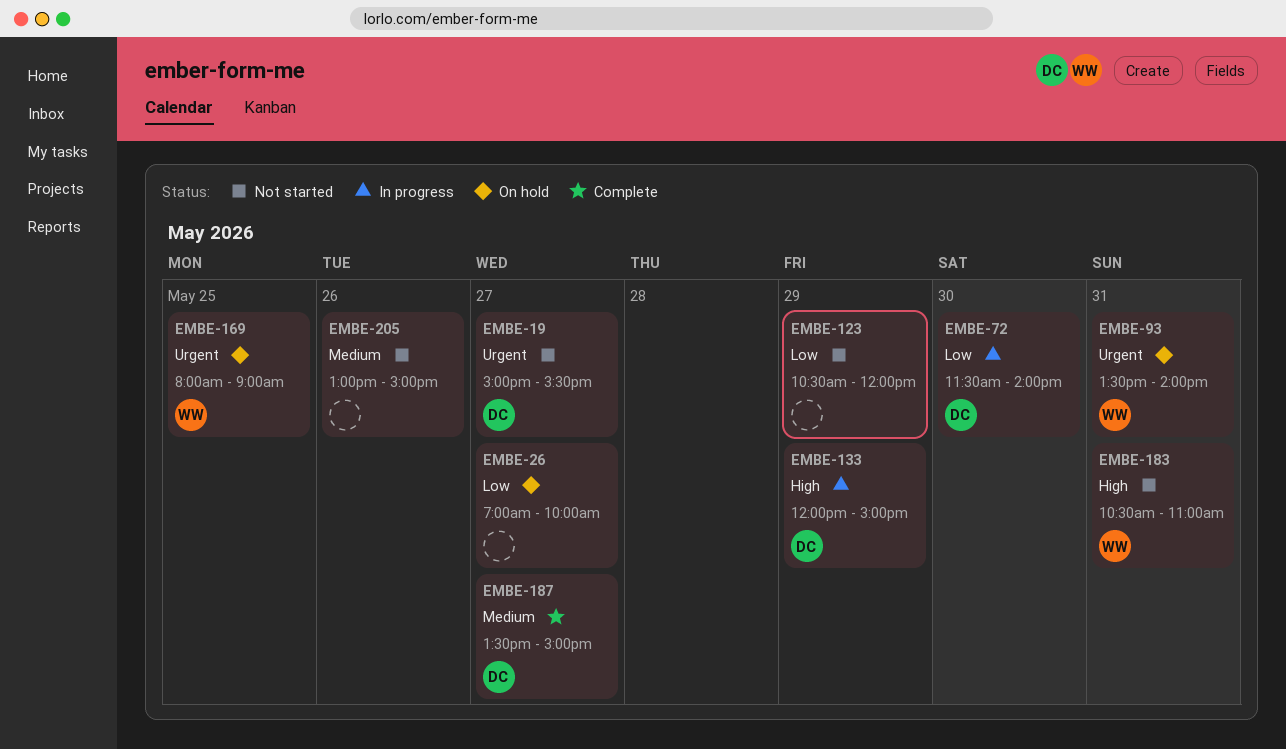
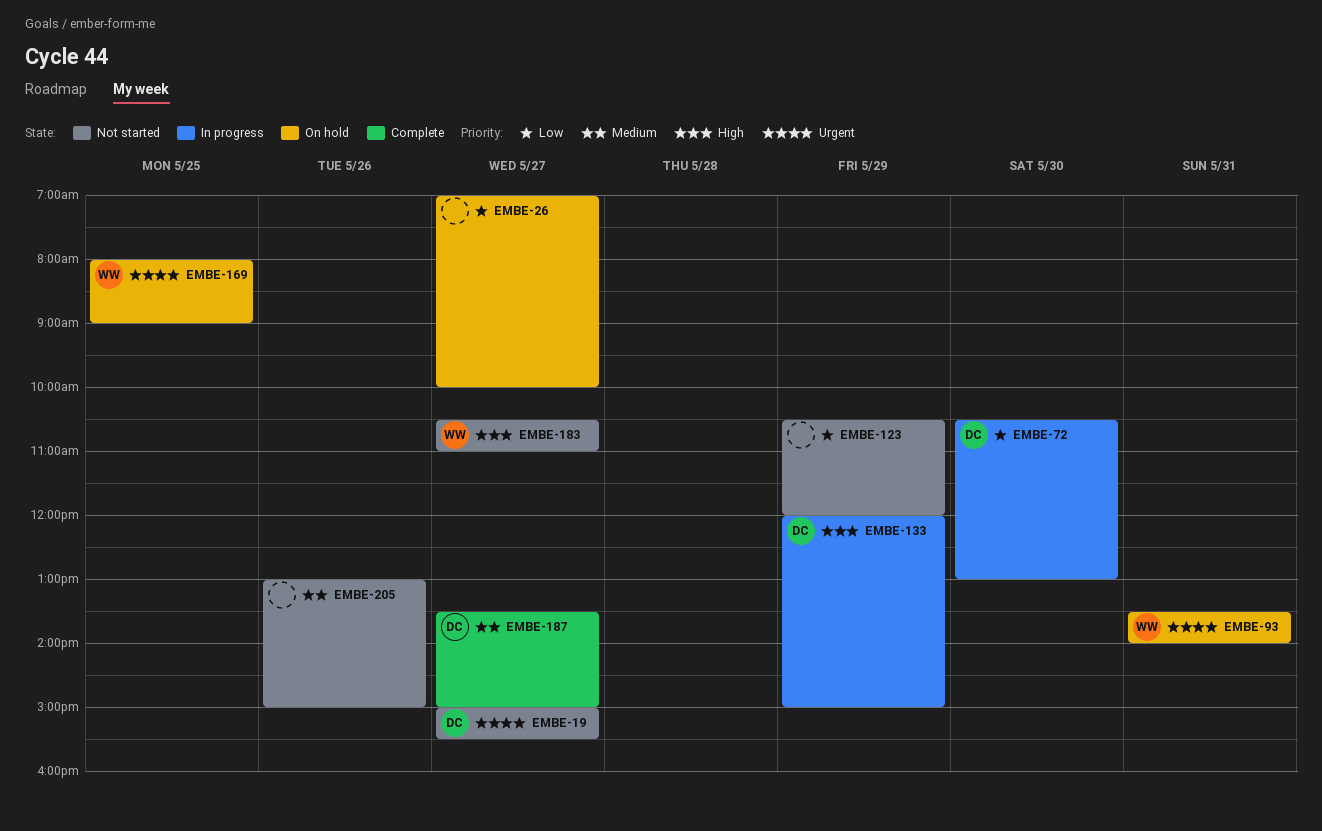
EMBE-72, begins: 11:30 -> 10:30
EMBE-72, ends: 14:00 -> 13:00
EMBE-183, day: May 31 -> May 27

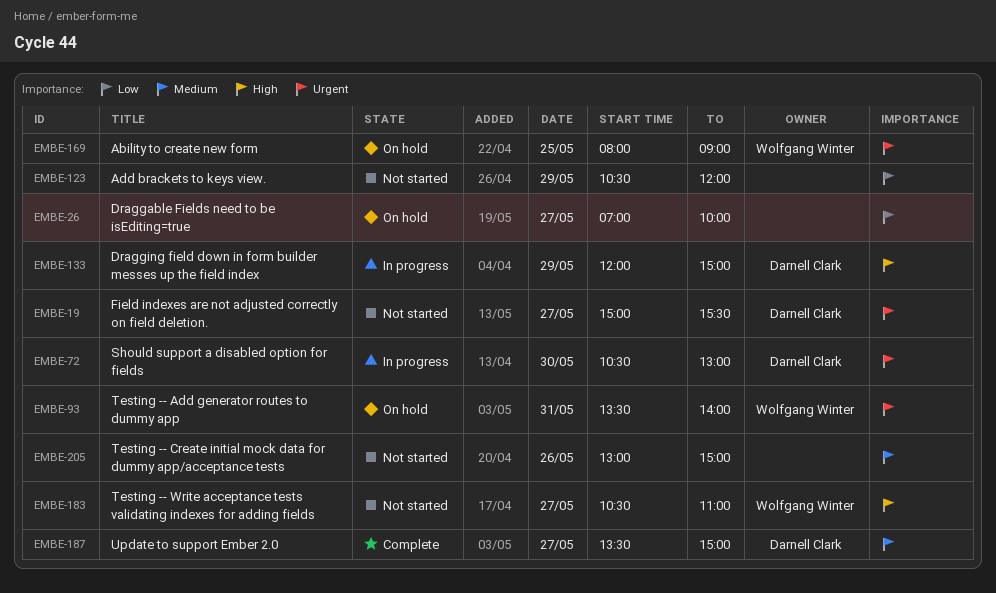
EMBE-72, priority: Low -> Urgent

